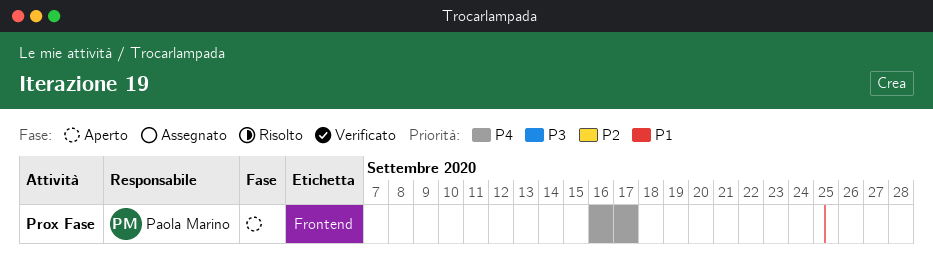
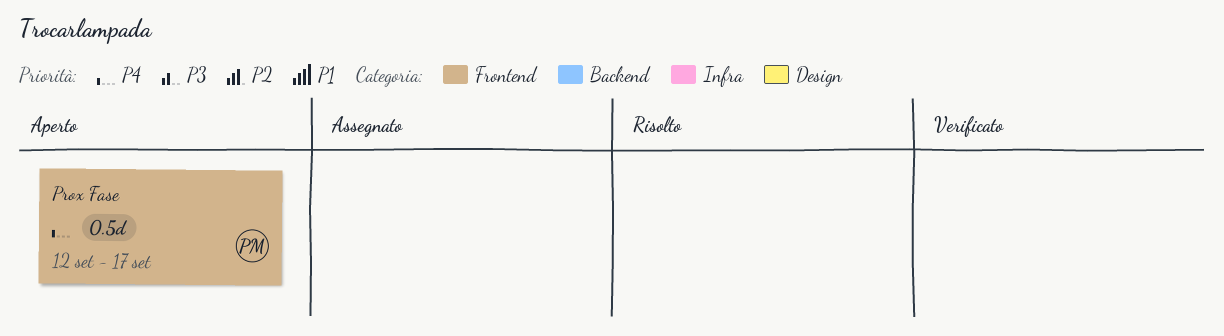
Prox Fase, start: Sep 16 -> Sep 12

